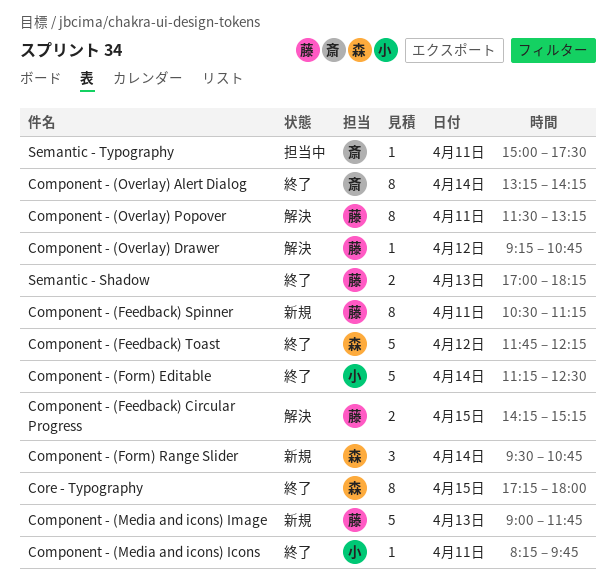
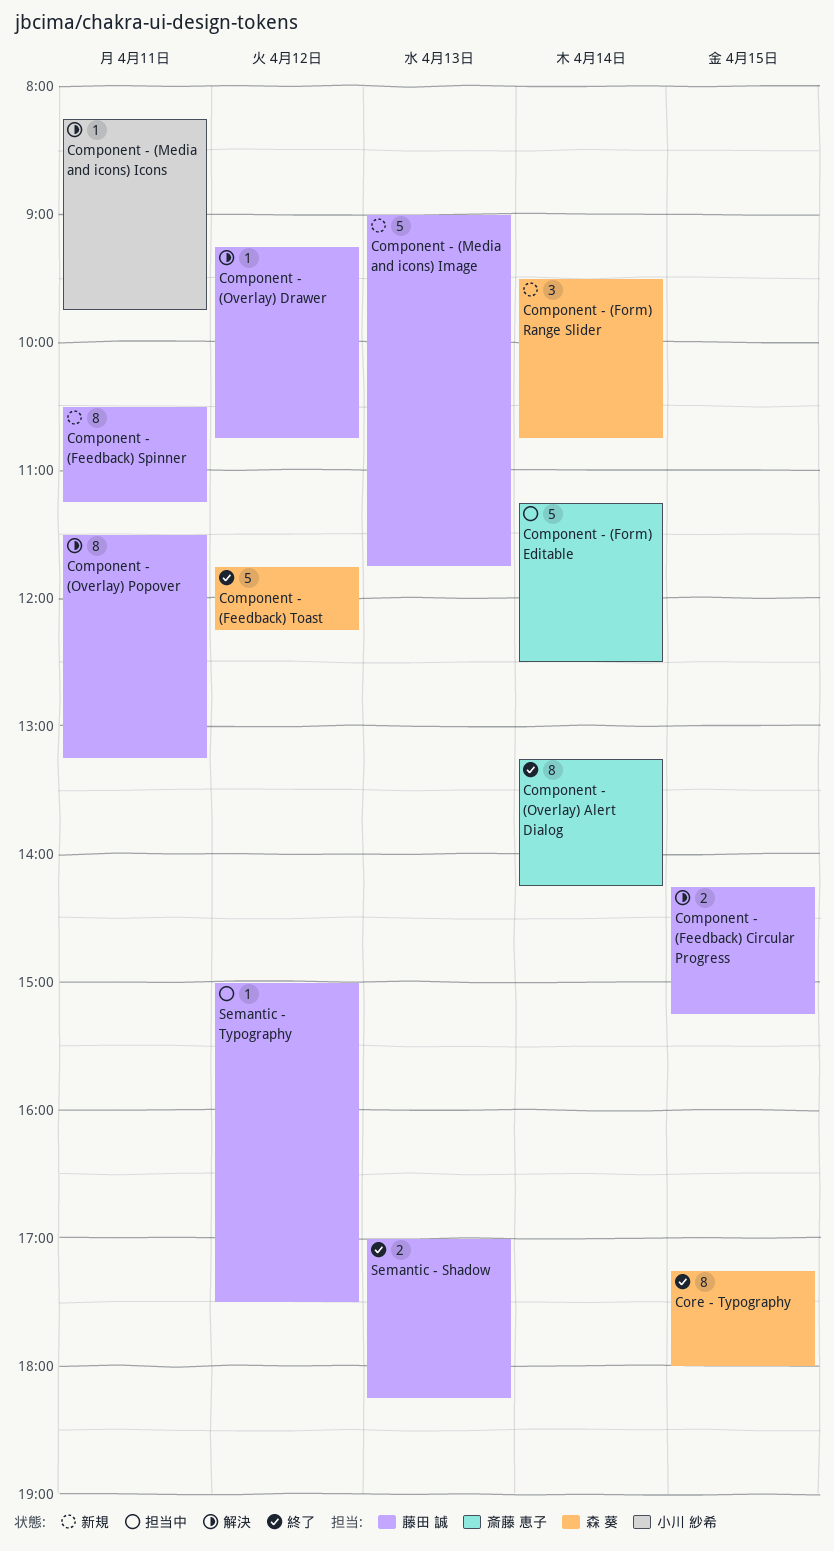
Component - (Form) Editable, status: 終了 -> 担当中
Component - (Form) Editable, owner: 小川 紗希 -> 斎藤 恵子
Component - (Media and icons) Icons, status: 終了 -> 解決
Semantic - Typography, owner: 斎藤 恵子 -> 藤田 誠
Semantic - Typography, day: Apr 11 -> Apr 12

